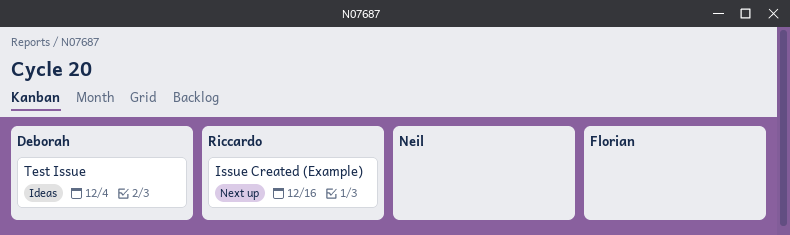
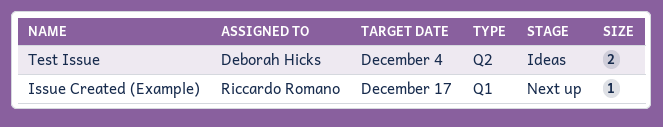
Issue Created (Example), due: Dec 16 -> Dec 17

